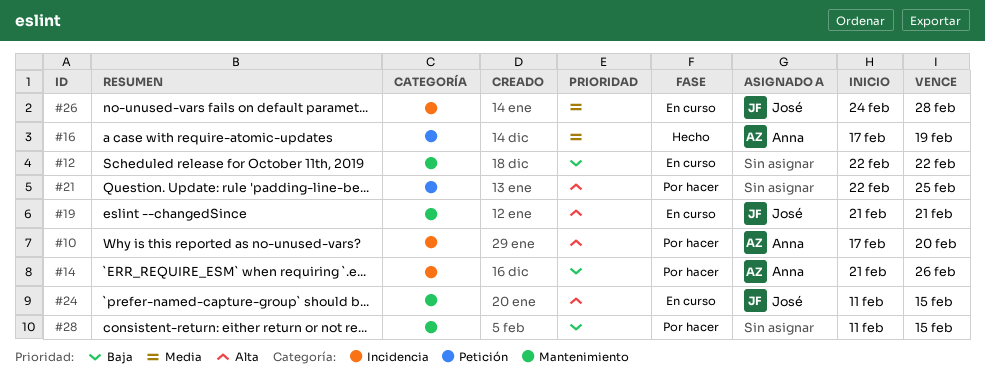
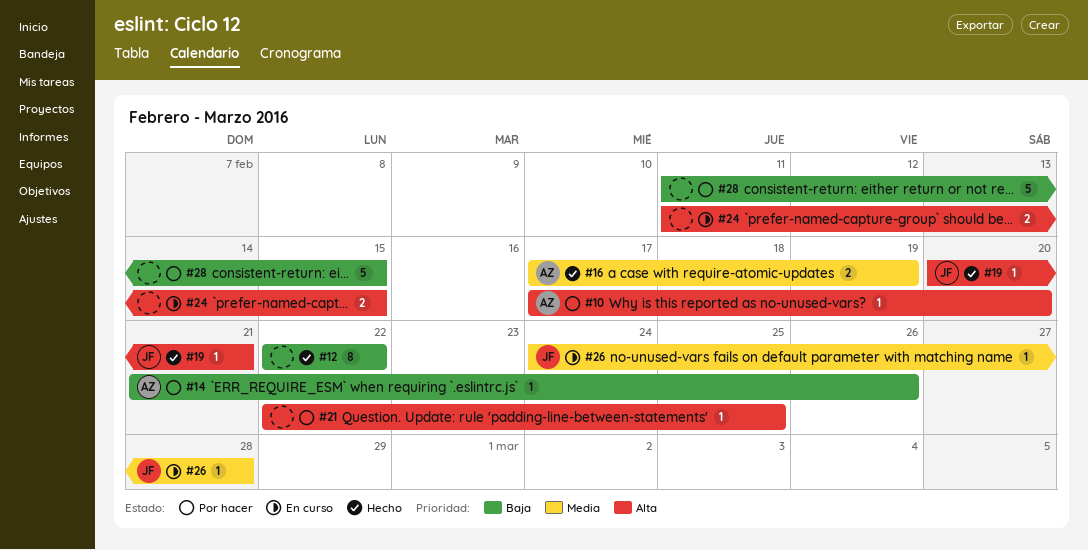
#12, status: En curso -> Hecho
#19, status: En curso -> Hecho
#19, start: Feb 21 -> Feb 20
#24, owner: José -> none

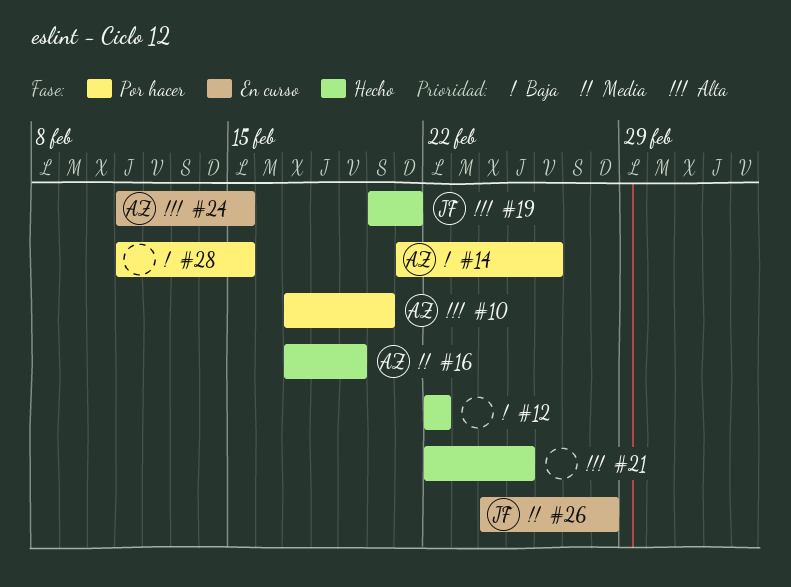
#21, status: Por hacer -> Hecho
#24, owner: none -> AZ

